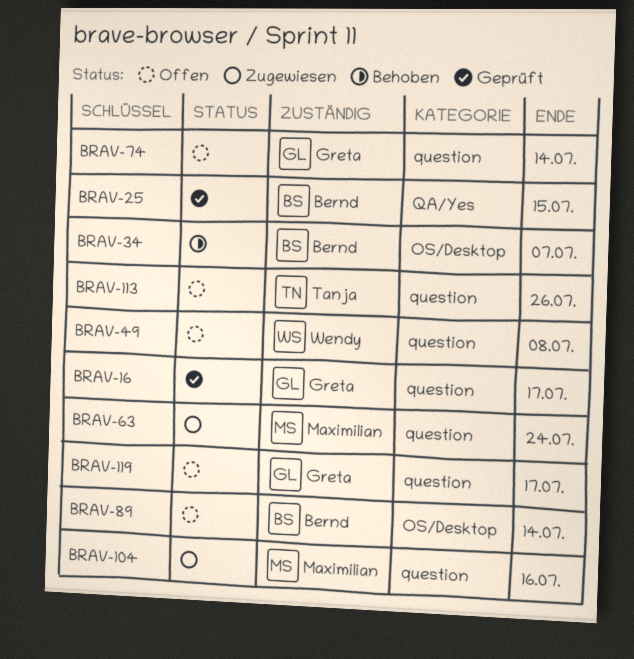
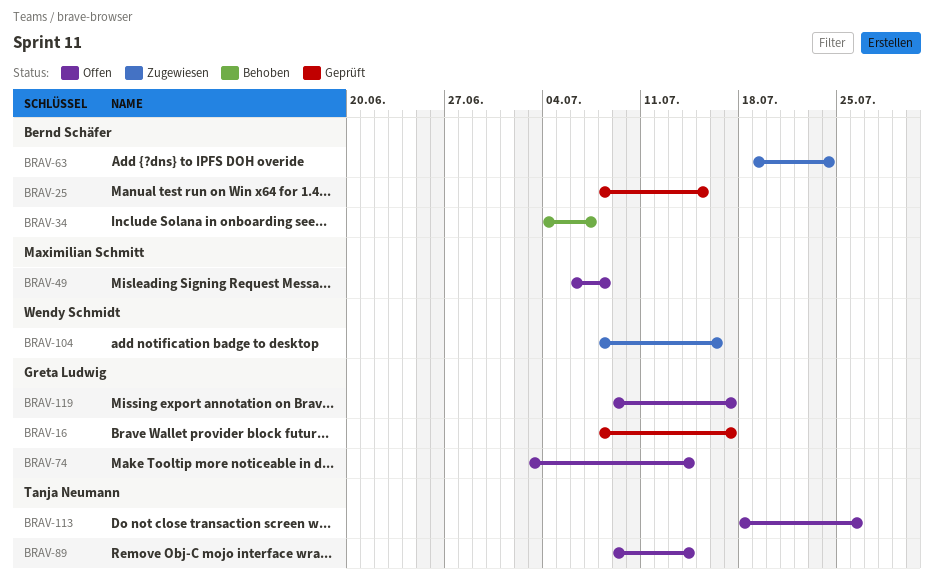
BRAV-49, owner: Wendy Schmidt -> Maximilian Schmitt
BRAV-63, owner: Maximilian Schmitt -> Bernd Schäfer
BRAV-89, owner: Bernd Schäfer -> Tanja Neumann
BRAV-104, owner: Maximilian Schmitt -> Wendy Schmidt

